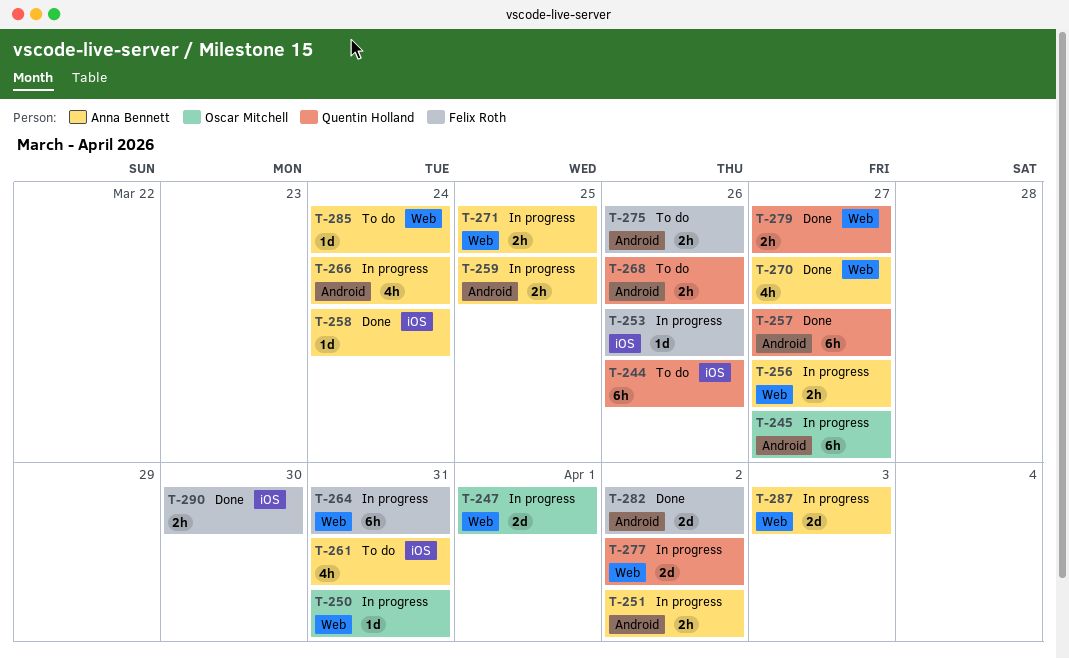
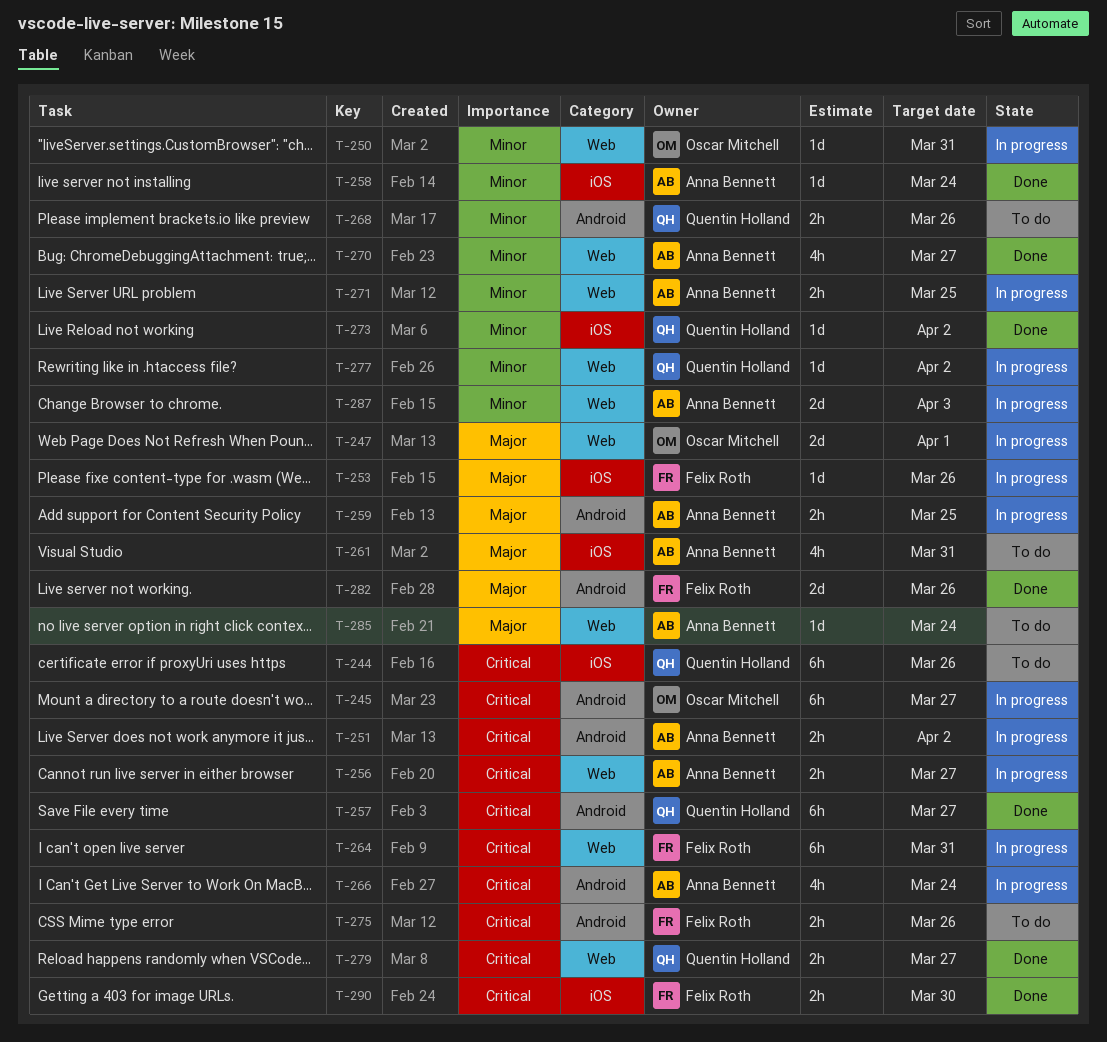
T-273: none -> present
T-277, estimate: 2d -> 1d
T-282, due: Apr 2 -> Mar 26

